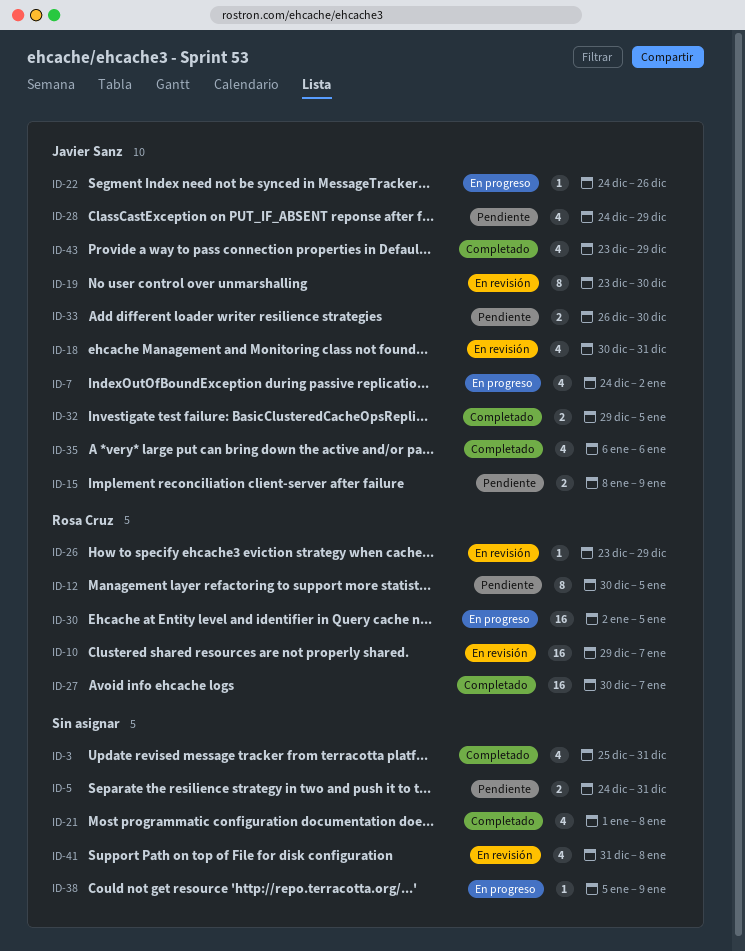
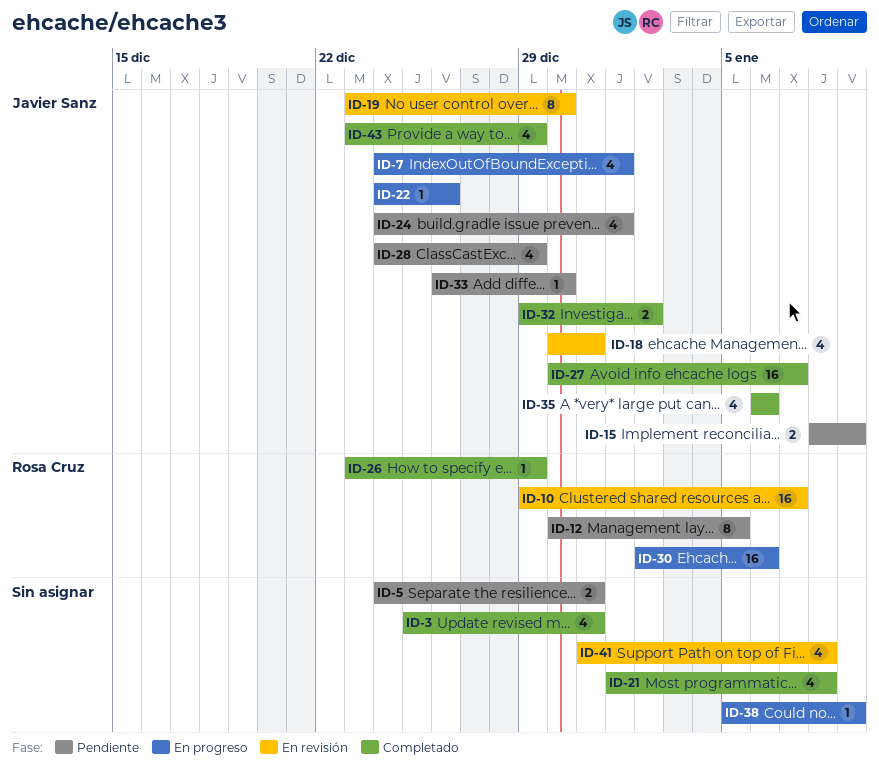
ID-7, due: Jan 2 -> Jan 1
ID-24: none -> present
ID-26, status: En revisión -> Completado
ID-27, owner: Rosa Cruz -> Javier Sanz
ID-30, due: Jan 5 -> Jan 6
ID-32, due: Jan 5 -> Jan 2
ID-33, estimate: 2 -> 1

